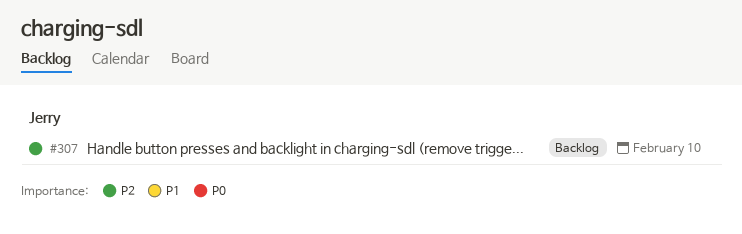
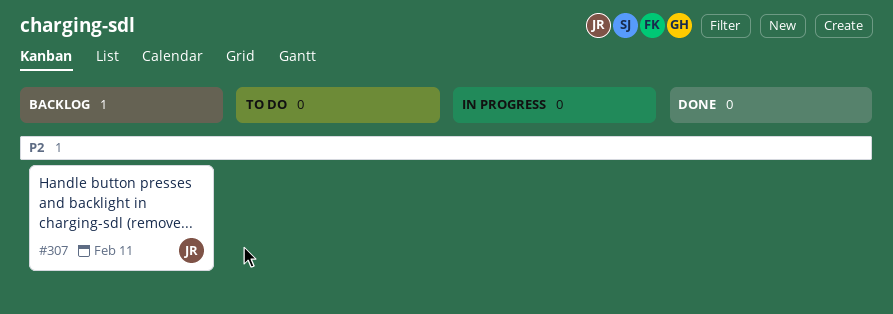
#307, due: Feb 10 -> Feb 11

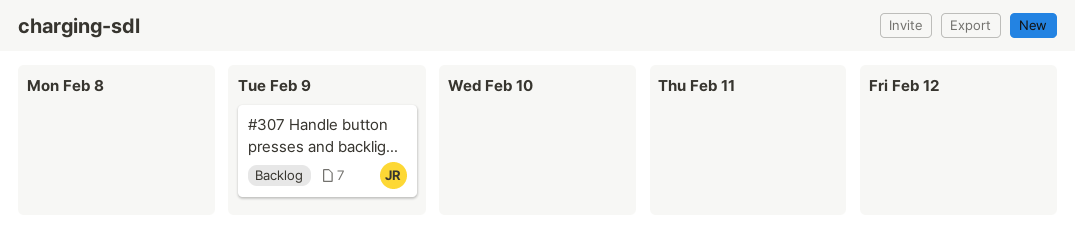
#307, due: Feb 11 -> Feb 9

